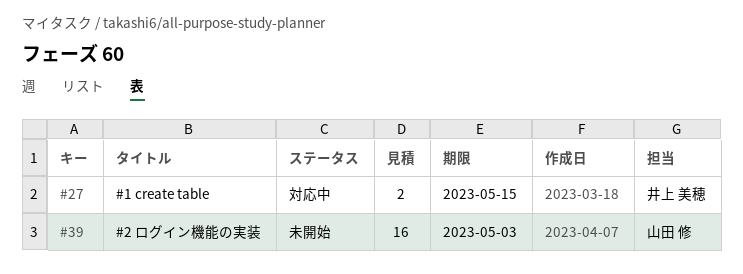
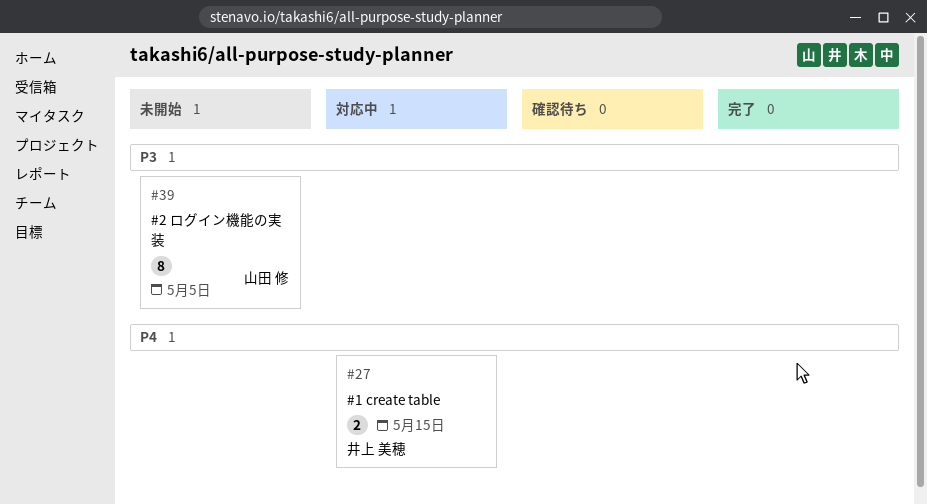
#39, estimate: 16 -> 8
#39, due: May 3 -> May 5

